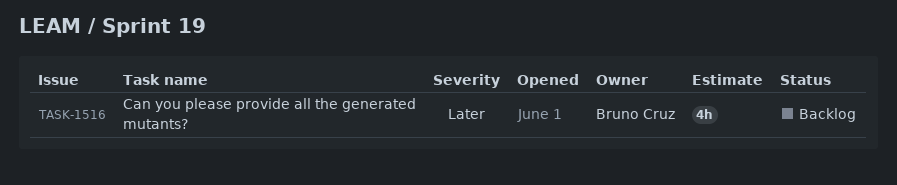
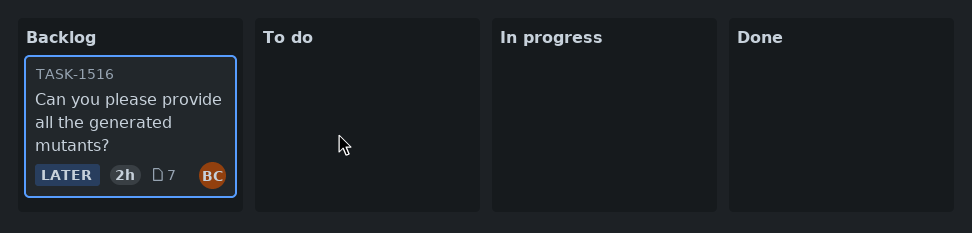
TASK-1516, estimate: 4h -> 2h

